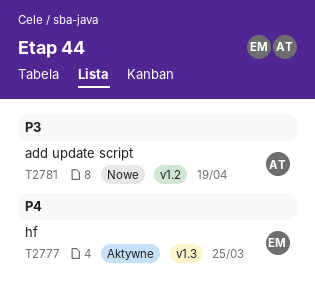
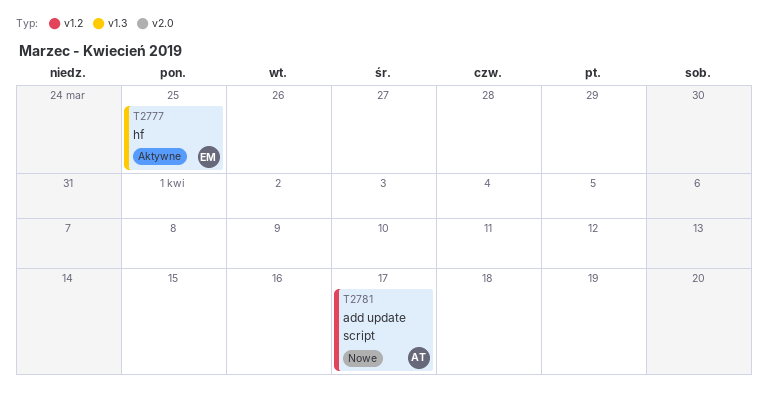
T2781, due: Apr 19 -> Apr 17

